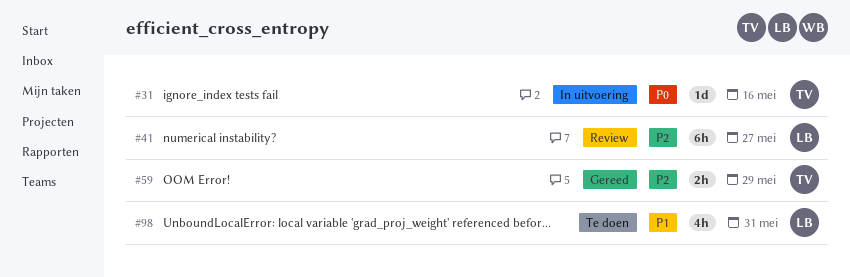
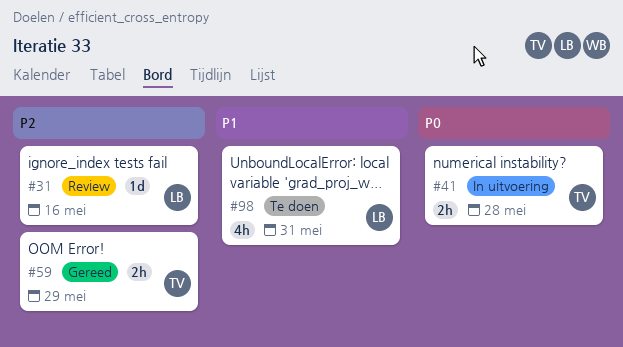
#31, status: In uitvoering -> Review
#31, owner: TV -> LB
#31, priority: P0 -> P2
#41, status: Review -> In uitvoering
#41, owner: LB -> TV
#41, priority: P2 -> P0
#41, estimate: 6h -> 2h
#41, due: May 27 -> May 28

